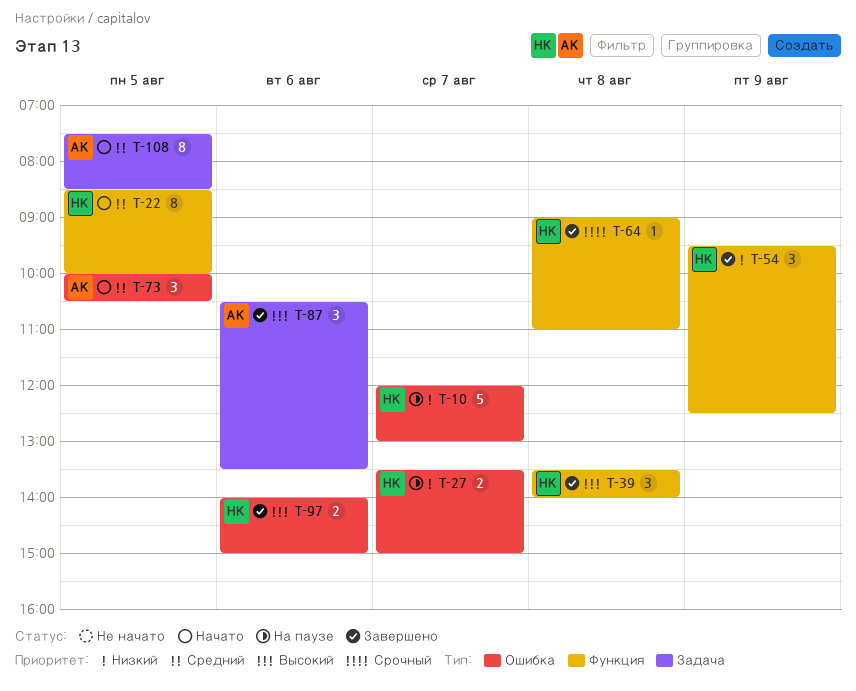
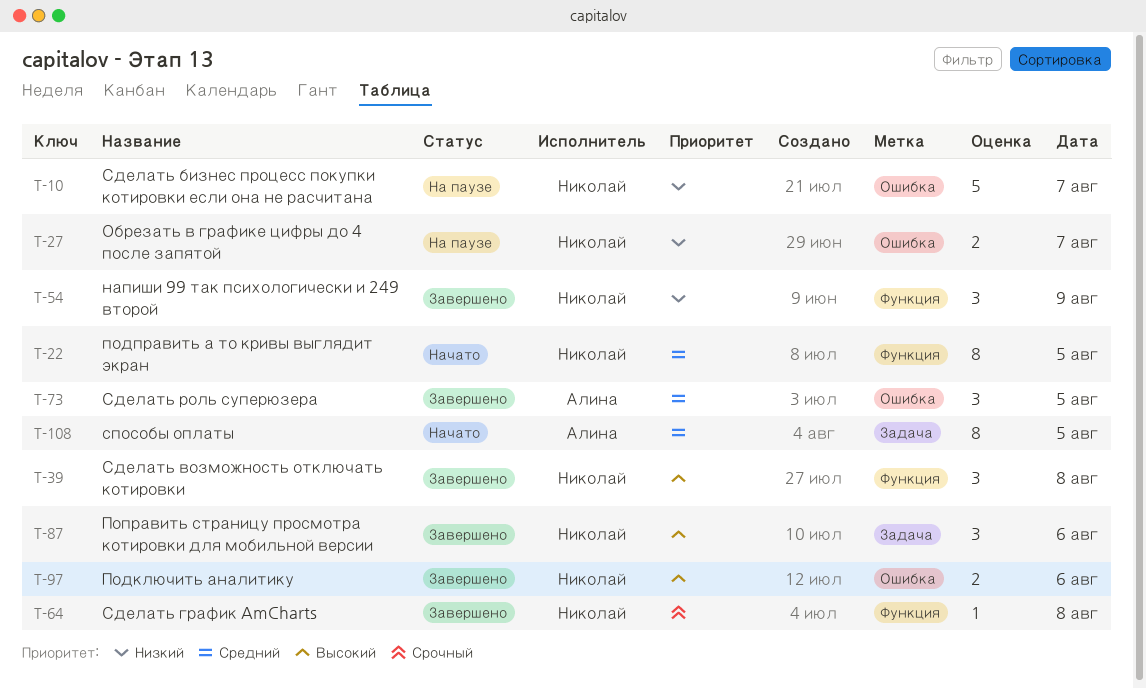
T-73, status: Начато -> Завершено
T-87, owner: Алина -> Николай

